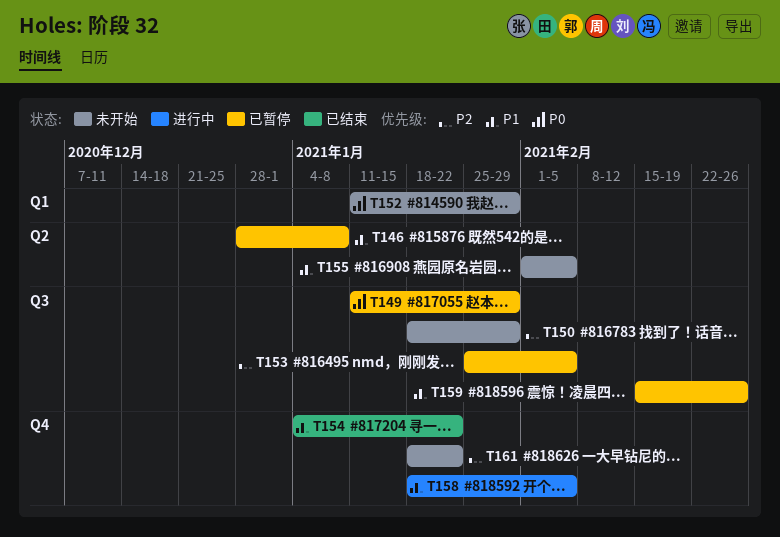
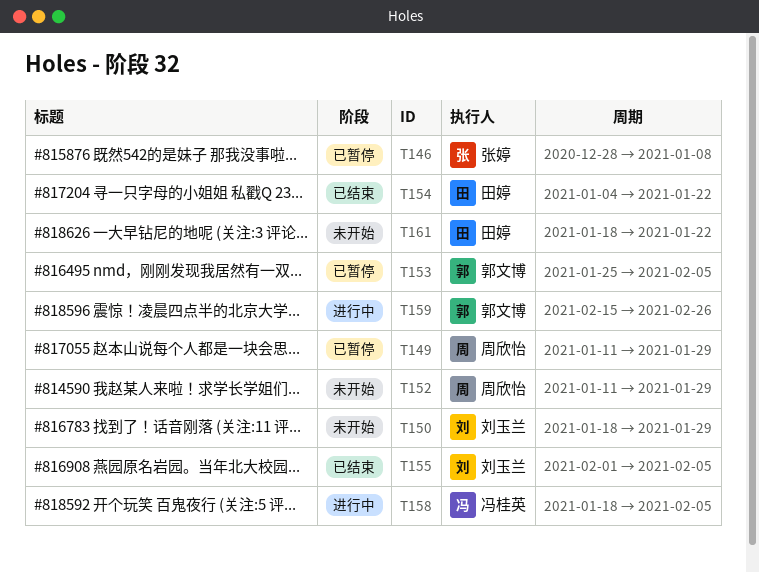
T155, status: 未开始 -> 已结束
T159, status: 已暂停 -> 进行中

